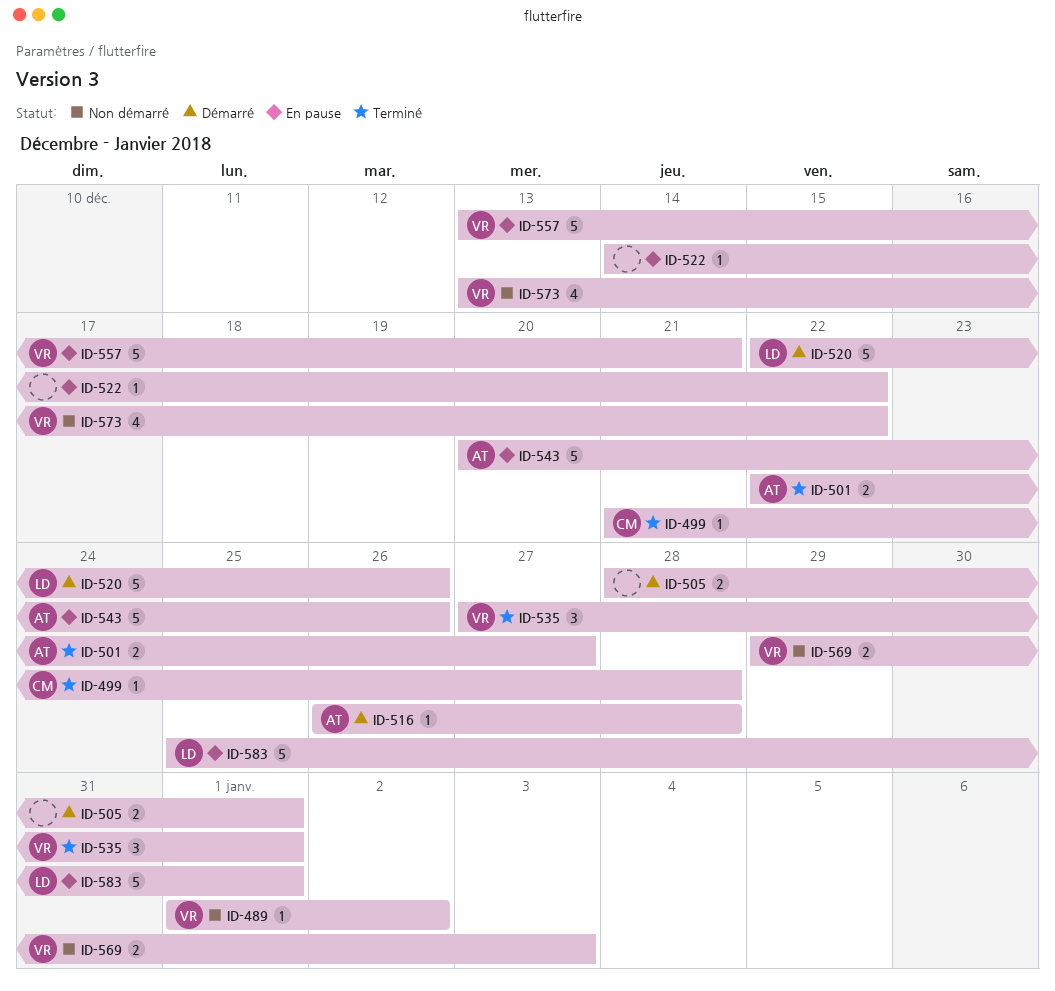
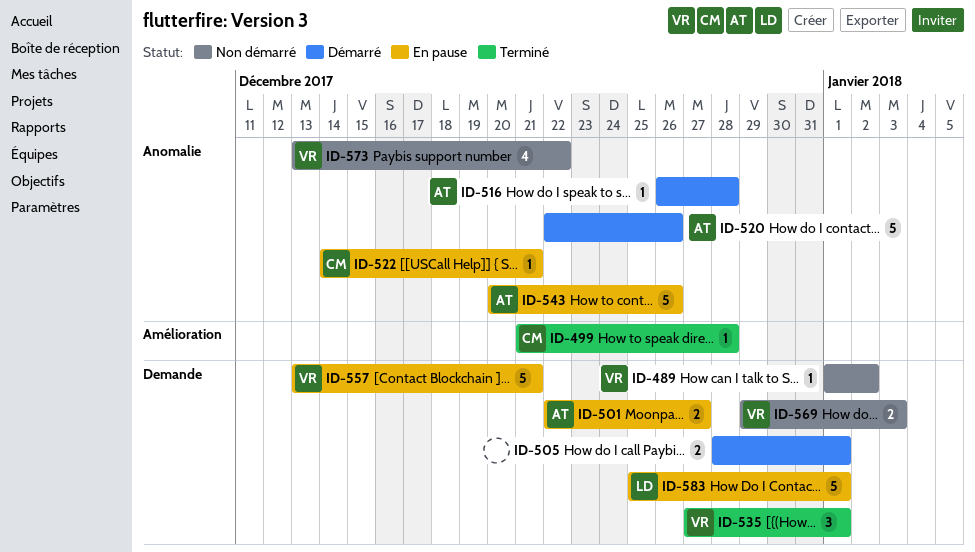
ID-501, status: Terminé -> En pause
ID-520, owner: LD -> AT
ID-522, owner: none -> CM
ID-522, due: Dec 22 -> Dec 21

